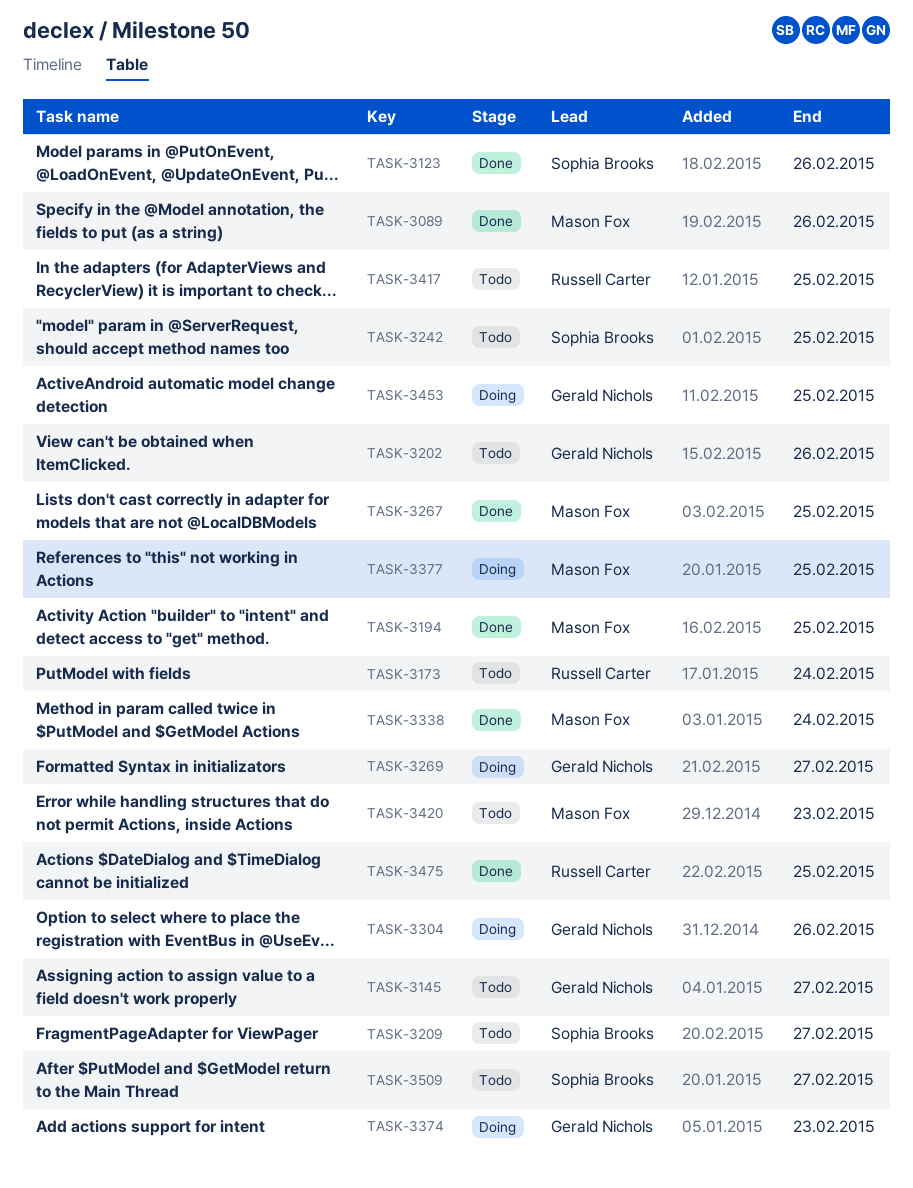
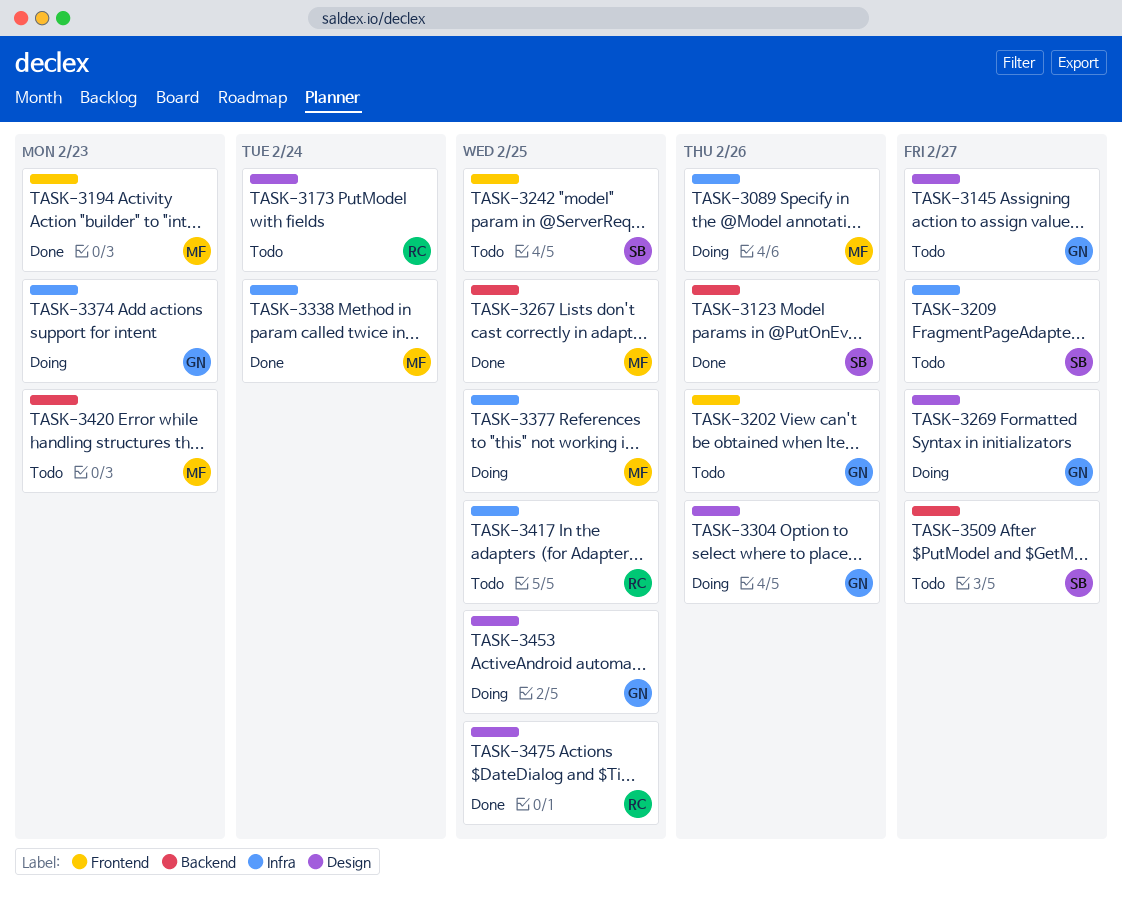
TASK-3089, status: Done -> Doing
TASK-3194, due: Feb 25 -> Feb 23

